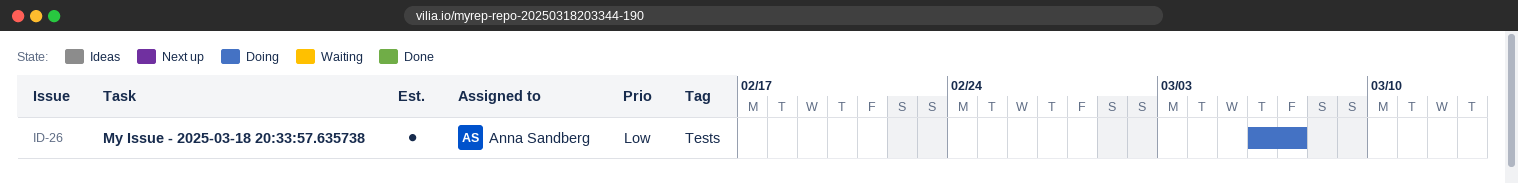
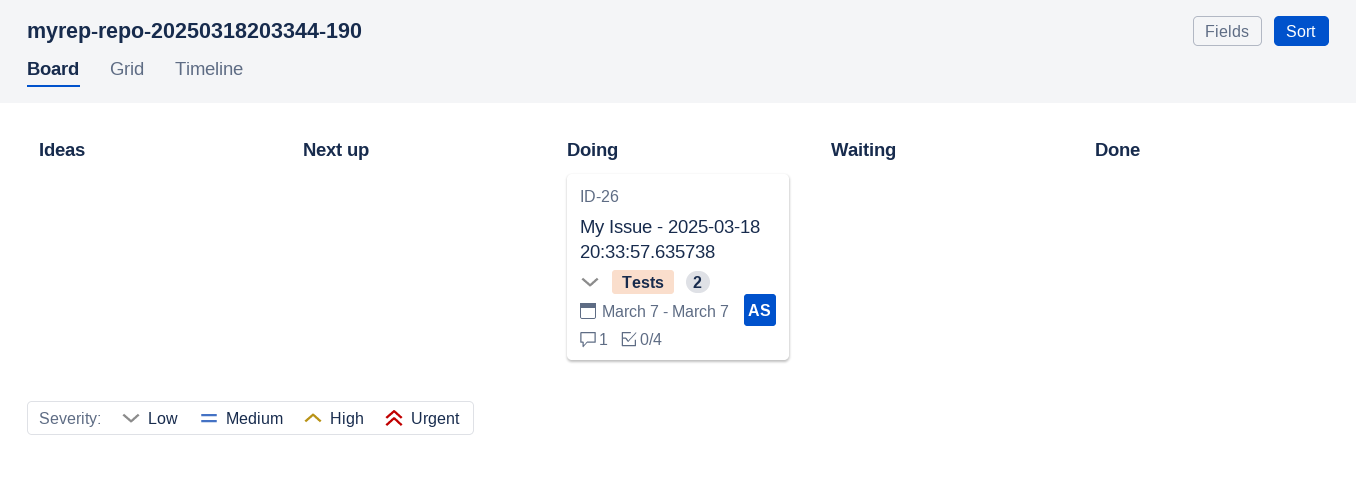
ID-26, estimate: 1 -> 2
ID-26, start: Mar 6 -> Mar 7

